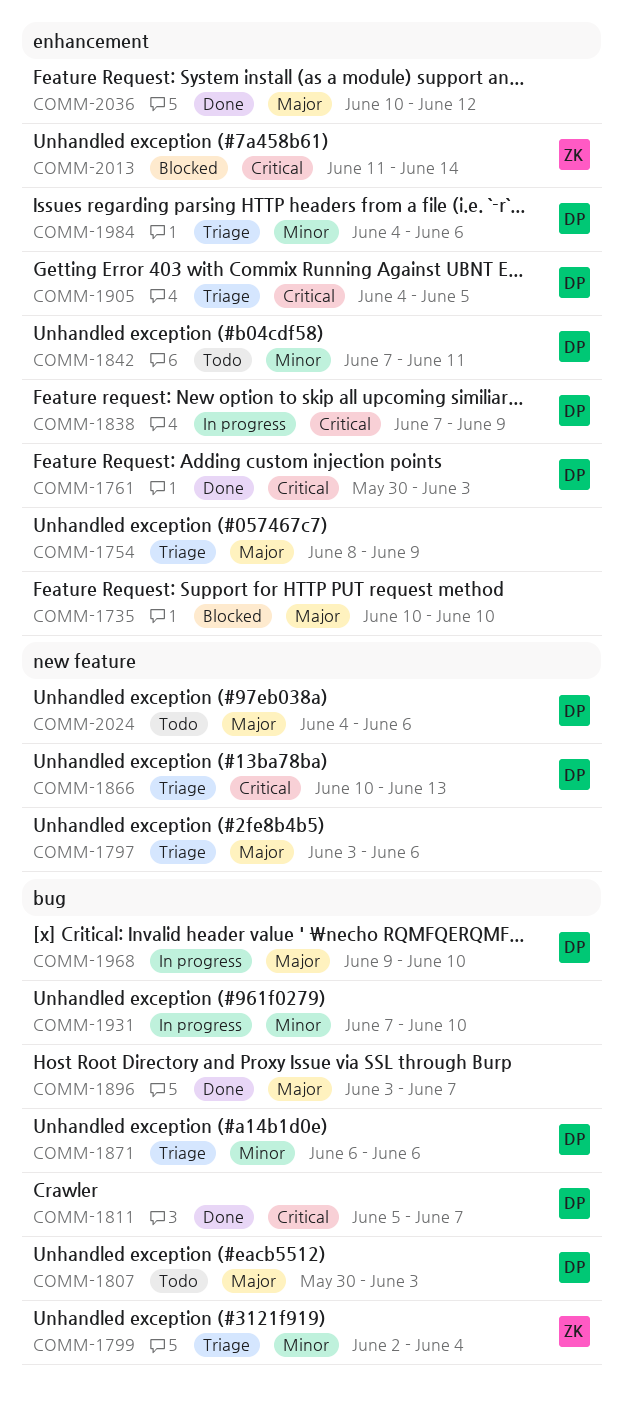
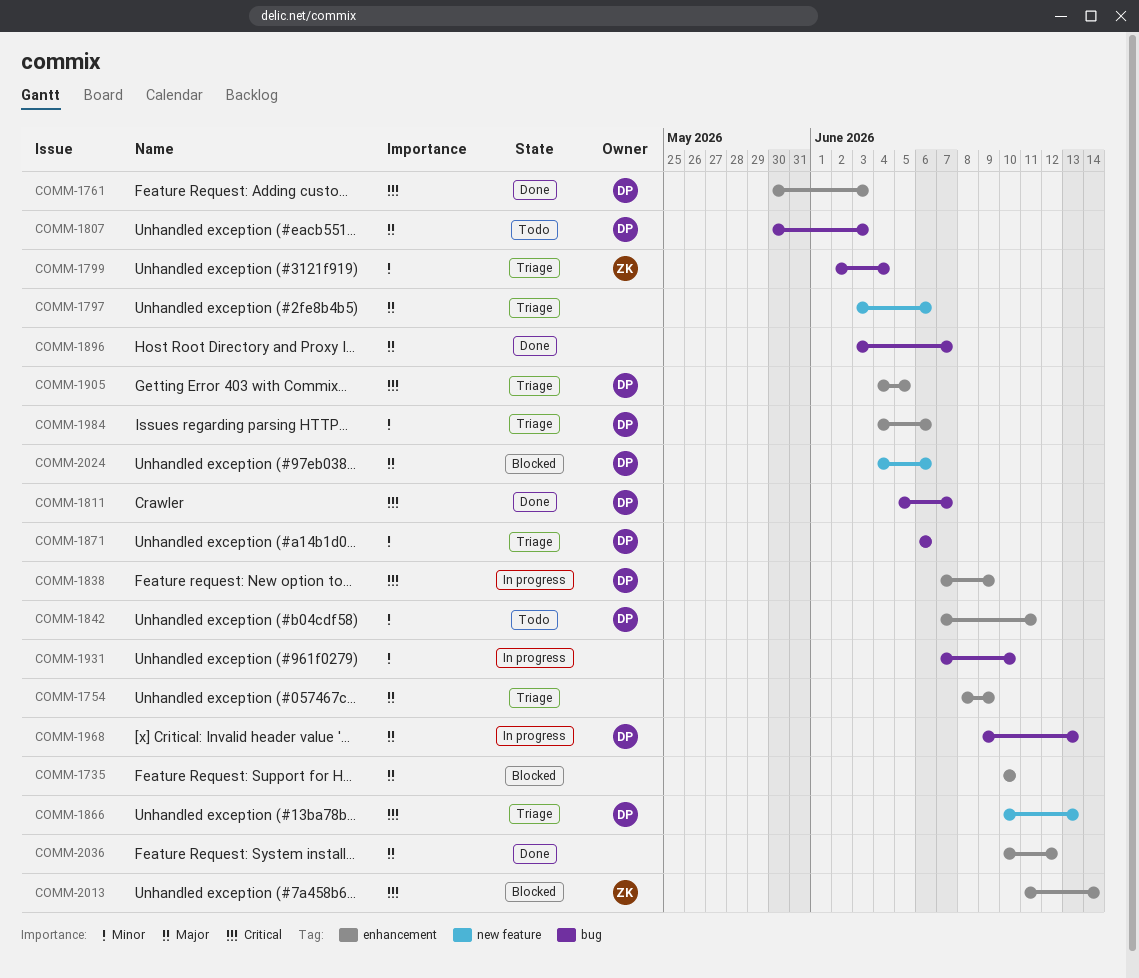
COMM-1968, due: Jun 10 -> Jun 13
COMM-2024, status: Todo -> Blocked

